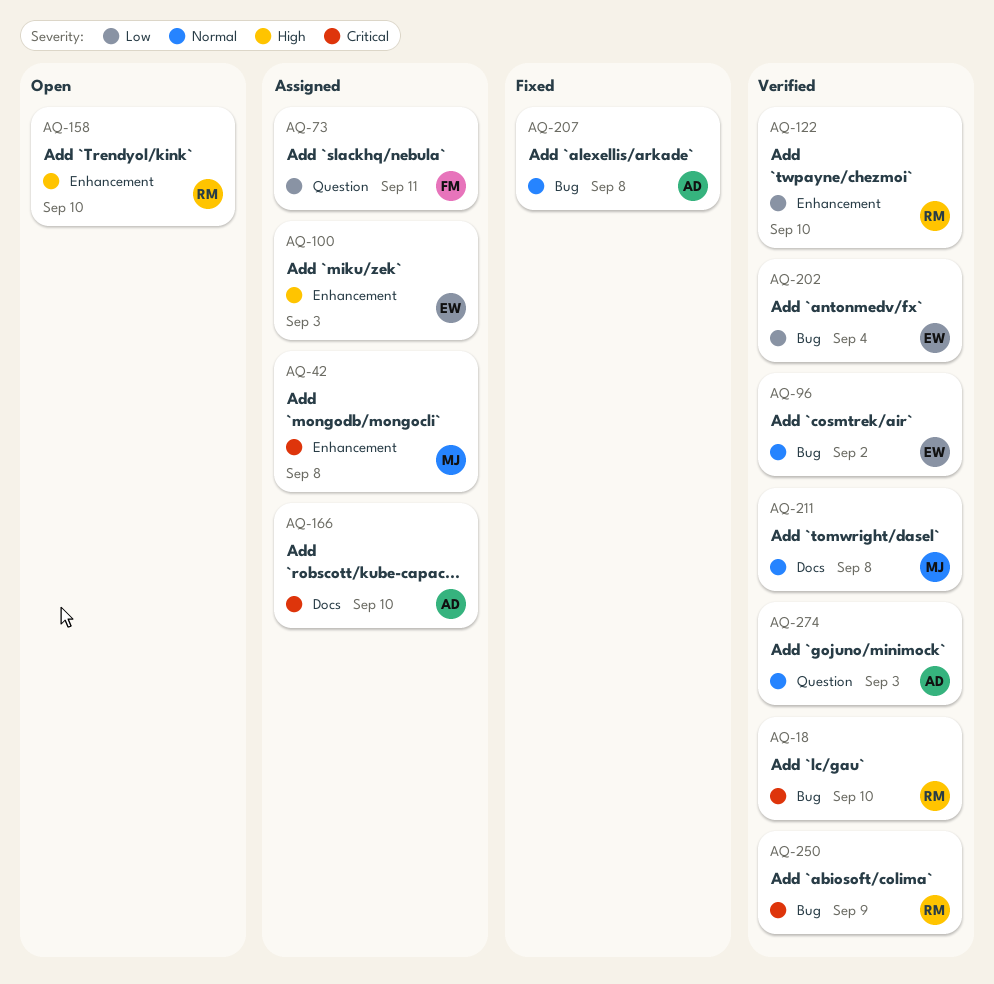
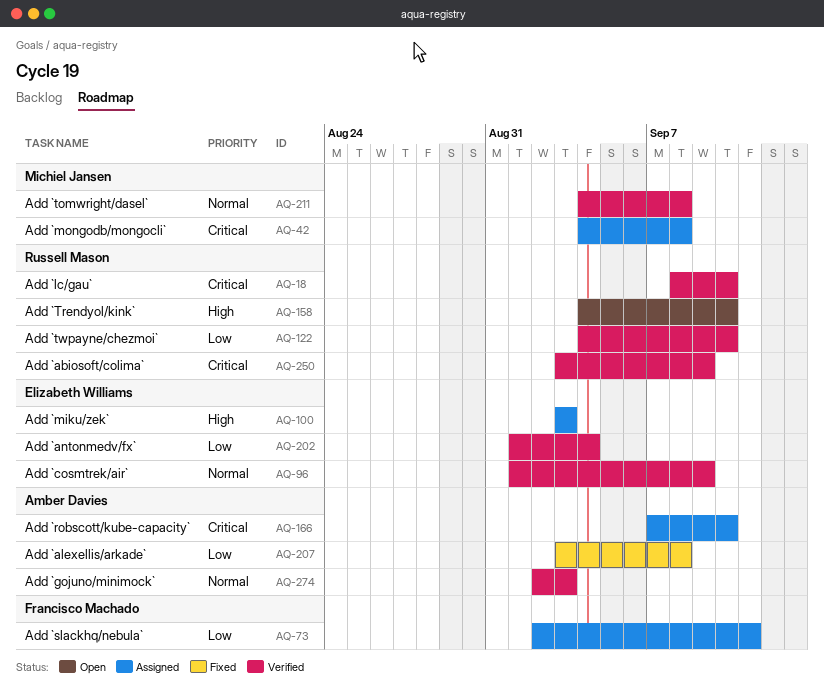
AQ-96, due: Sep 2 -> Sep 9
AQ-207, priority: Normal -> Low

